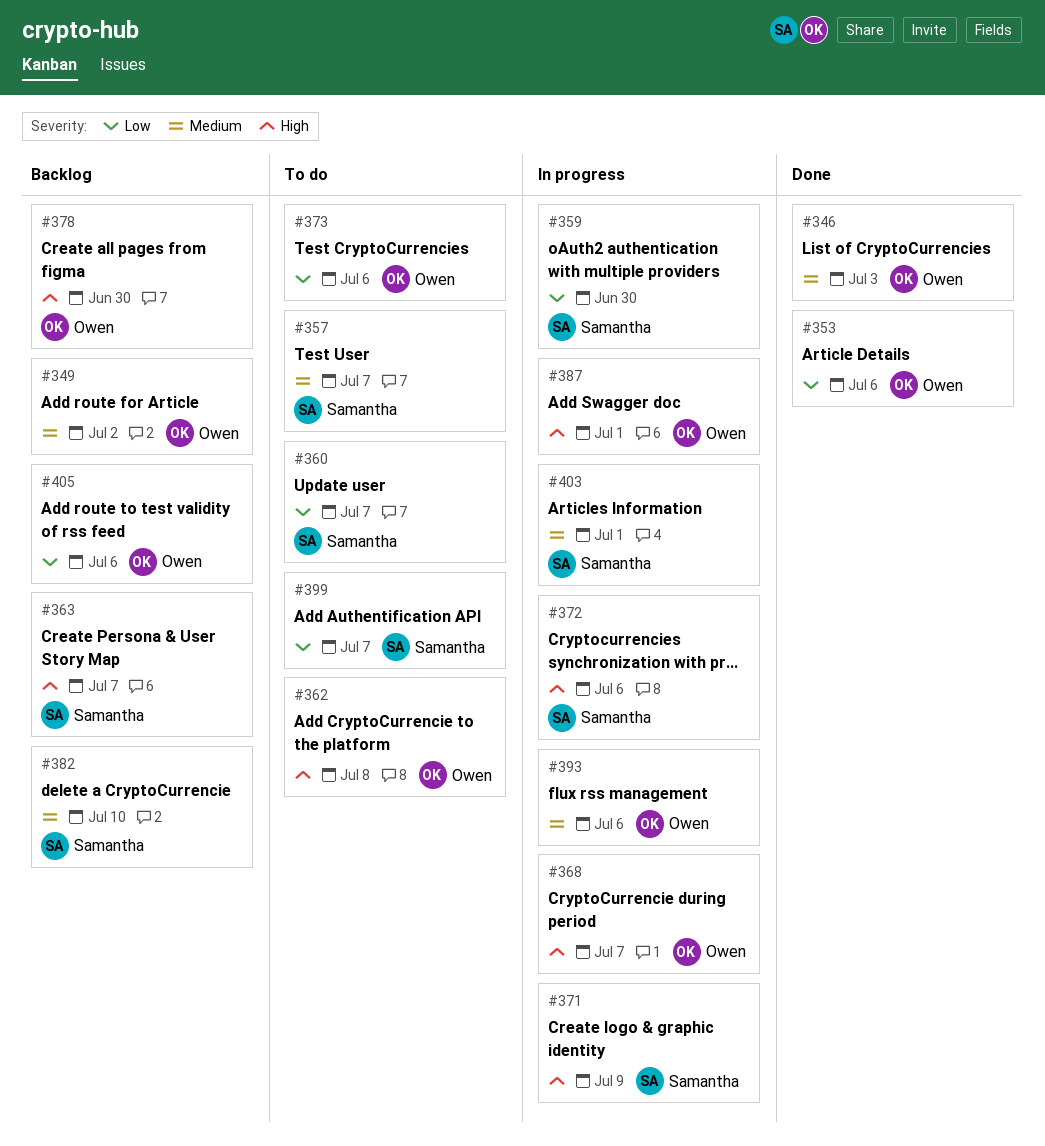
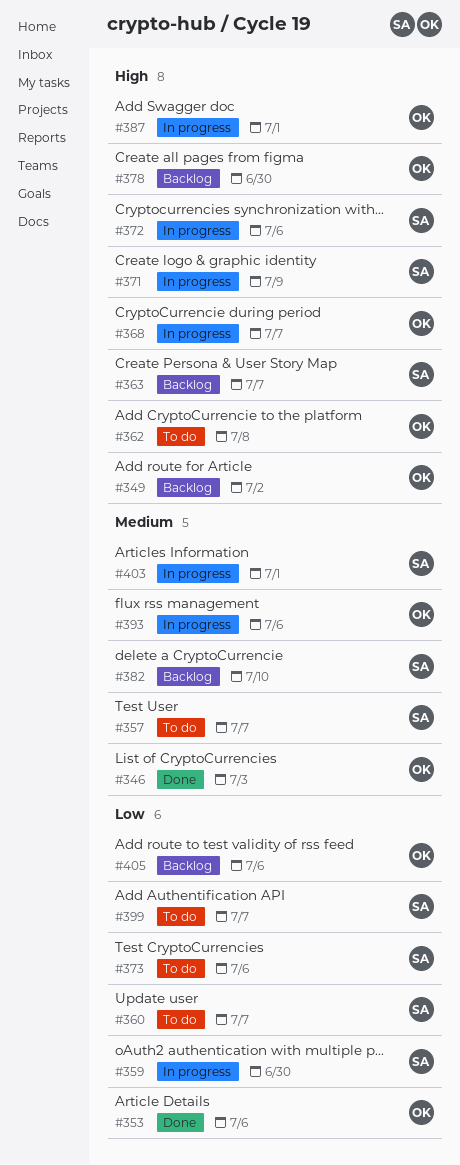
#349, priority: Medium -> High
#373, owner: Owen -> Samantha

